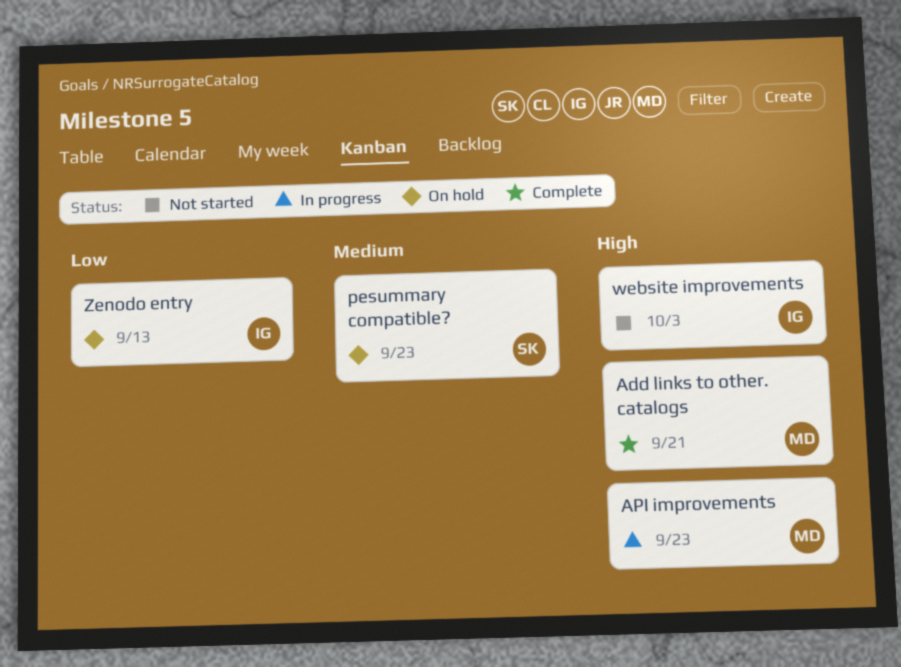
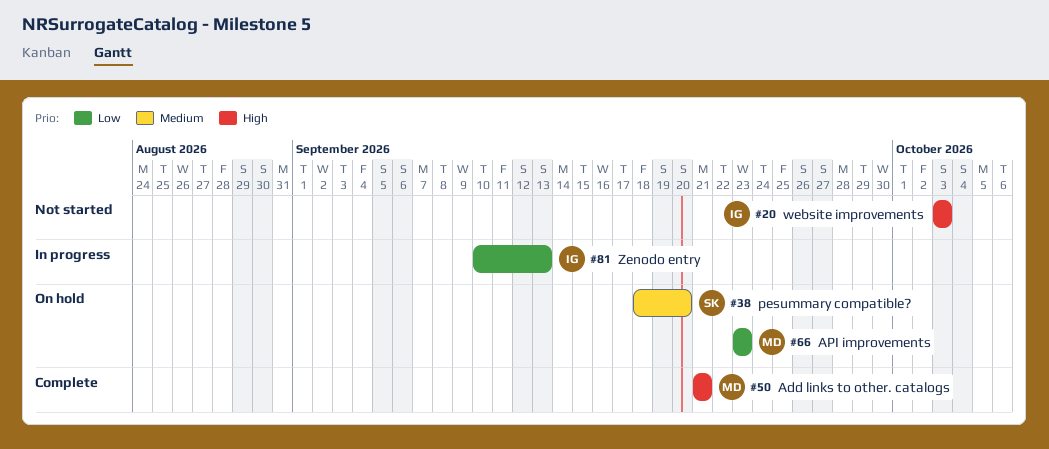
API improvements, status: In progress -> On hold
API improvements, priority: High -> Low
pesummary compatible?, due: Sep 23 -> Sep 20
Zenodo entry, status: On hold -> In progress

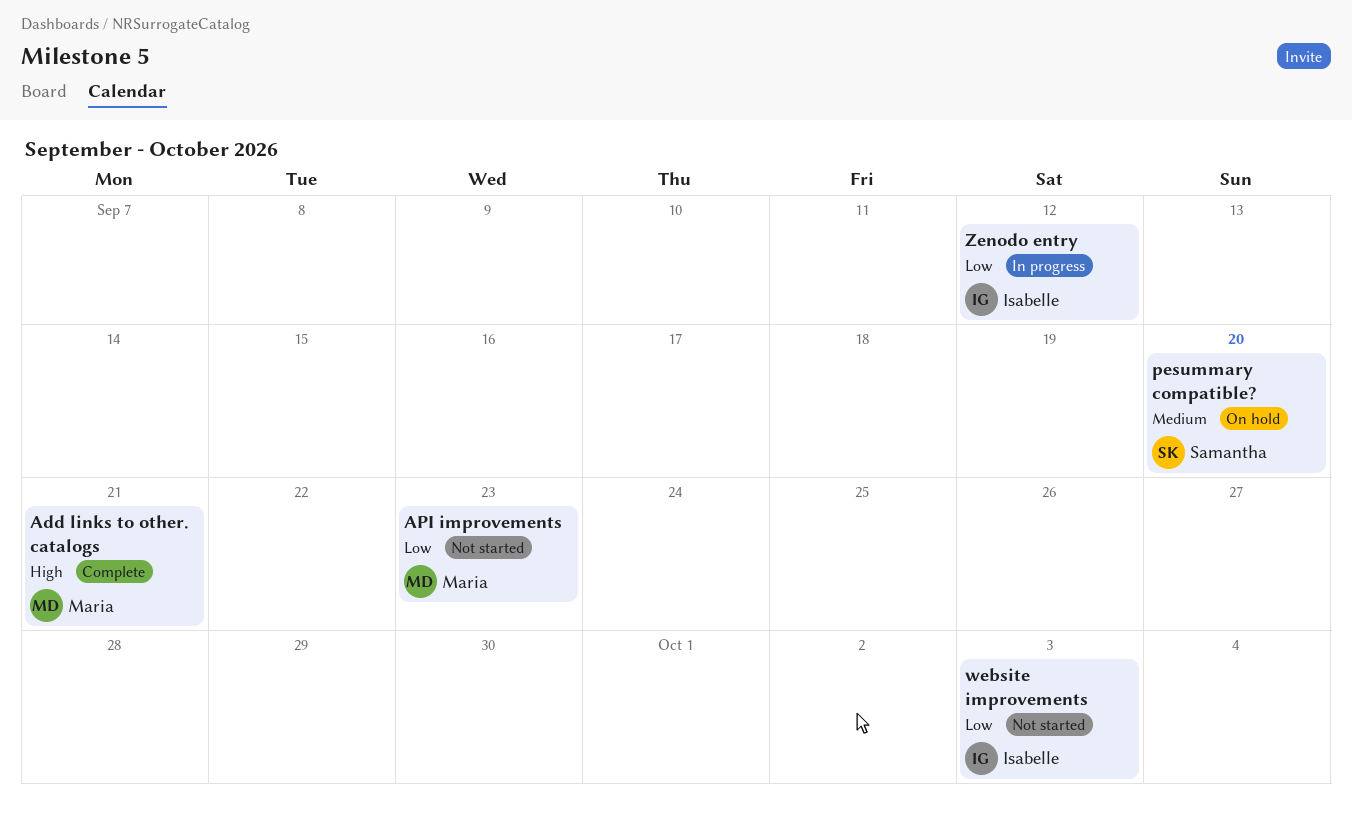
API improvements, status: On hold -> Not started
website improvements, priority: High -> Low
Zenodo entry, due: Sep 13 -> Sep 12

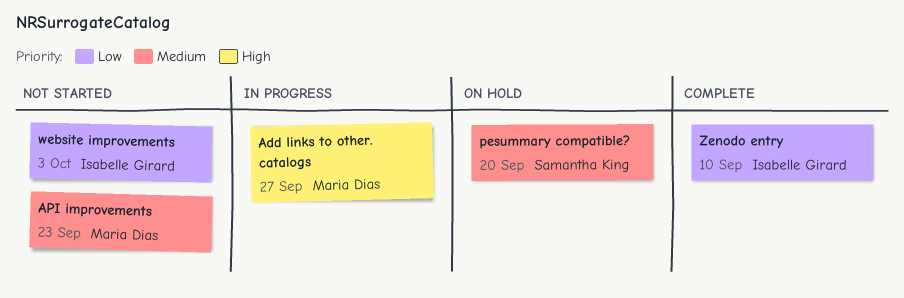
Add links to other. catalogs, status: Complete -> In progress
Add links to other. catalogs, due: Sep 21 -> Sep 27
API improvements, priority: Low -> Medium
Zenodo entry, status: In progress -> Complete
Zenodo entry, due: Sep 12 -> Sep 10

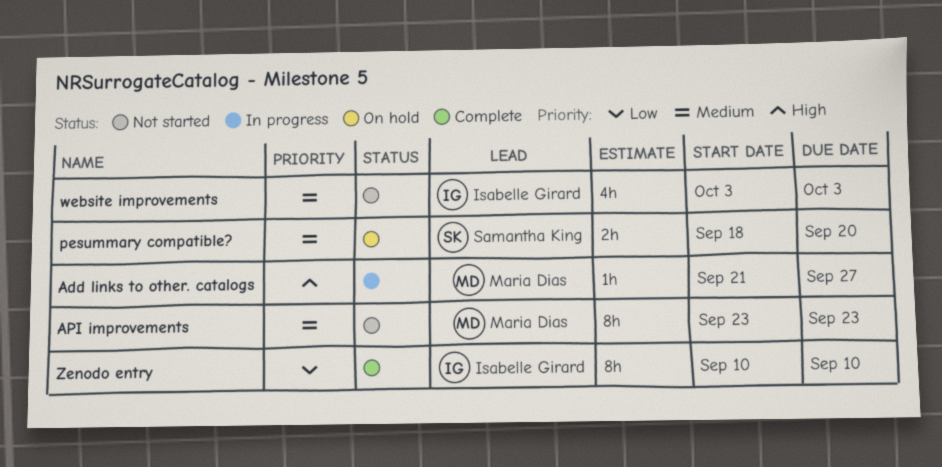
website improvements, priority: Low -> Medium

